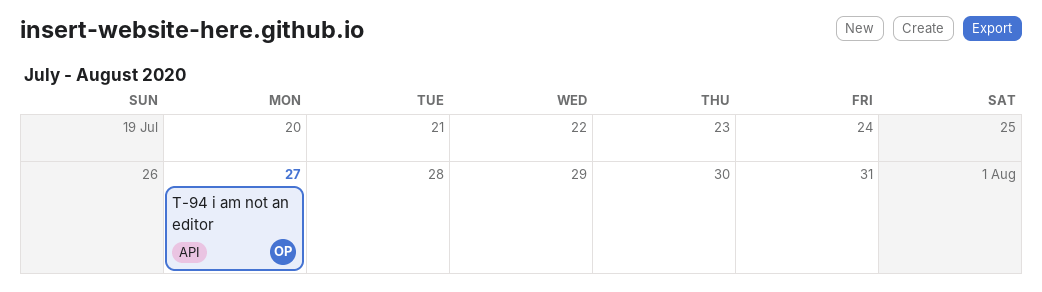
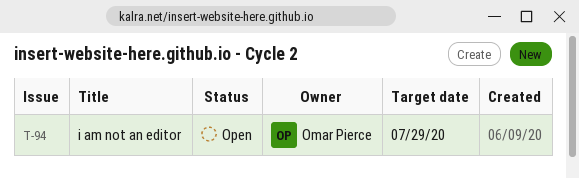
T-94, due: Jul 27 -> Jul 29

